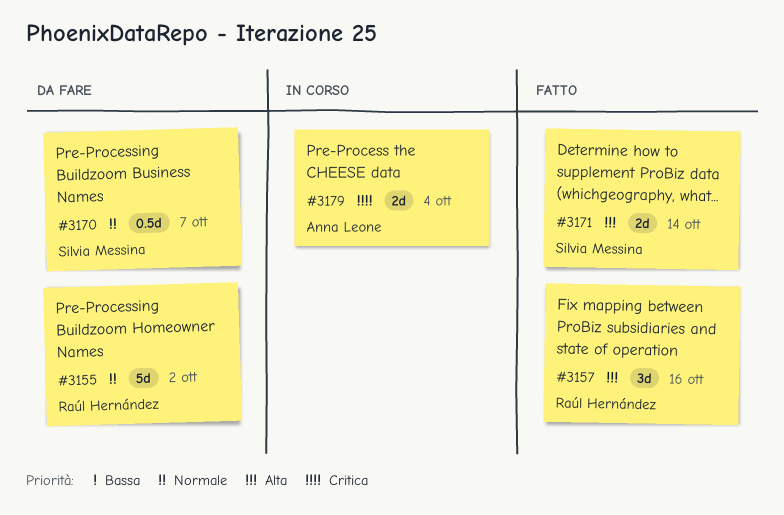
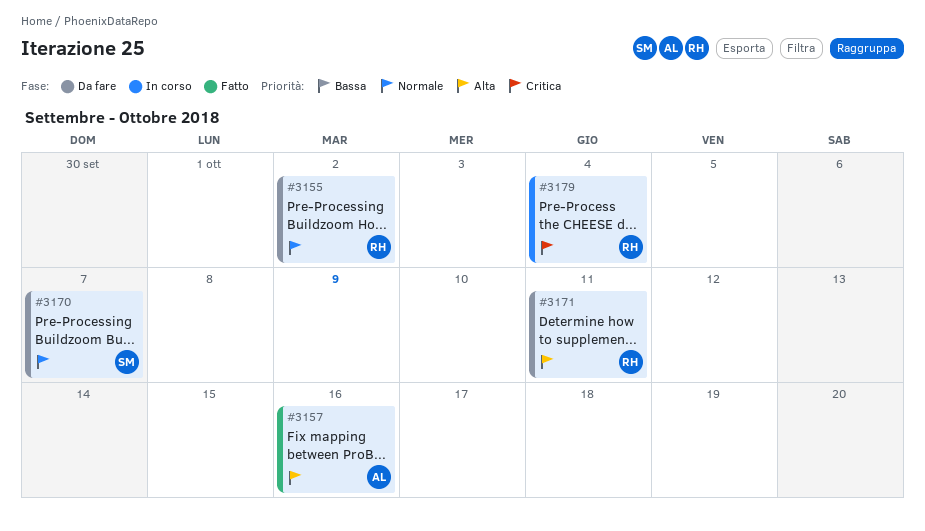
#3157, owner: Raúl Hernández -> Anna Leone
#3171, status: Fatto -> Da fare
#3171, owner: Silvia Messina -> Raúl Hernández
#3171, due: Oct 14 -> Oct 11
#3179, owner: Anna Leone -> Raúl Hernández

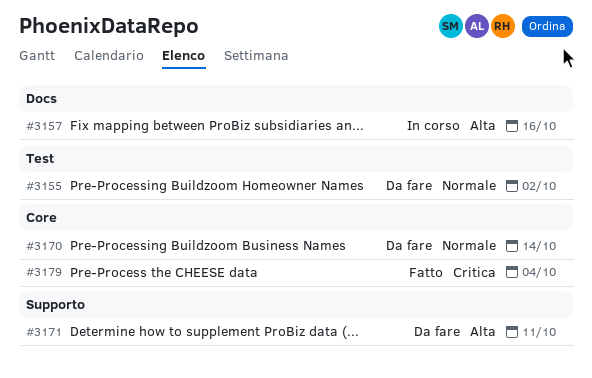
#3157, status: Fatto -> In corso
#3170, due: Oct 7 -> Oct 14
#3179, status: In corso -> Fatto

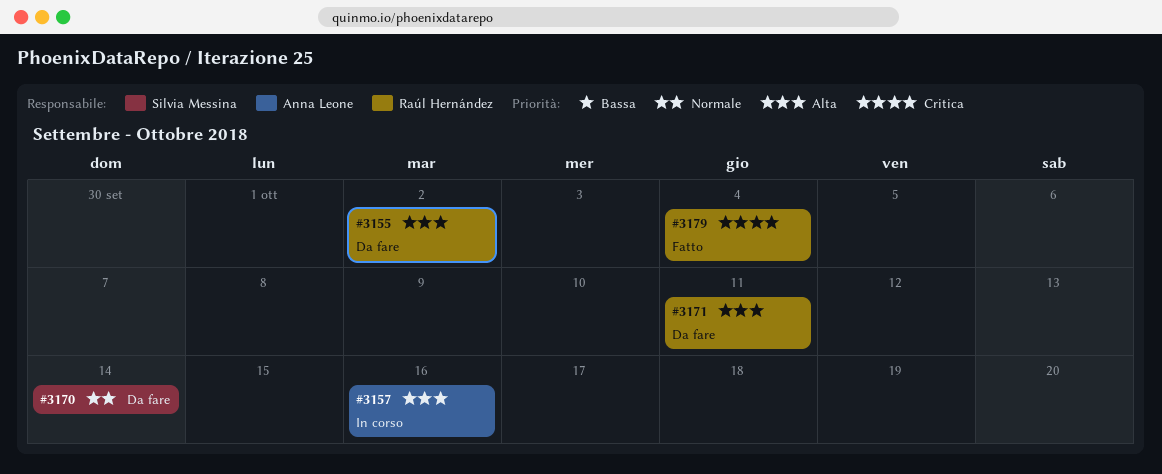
#3155, priority: Normale -> Alta

